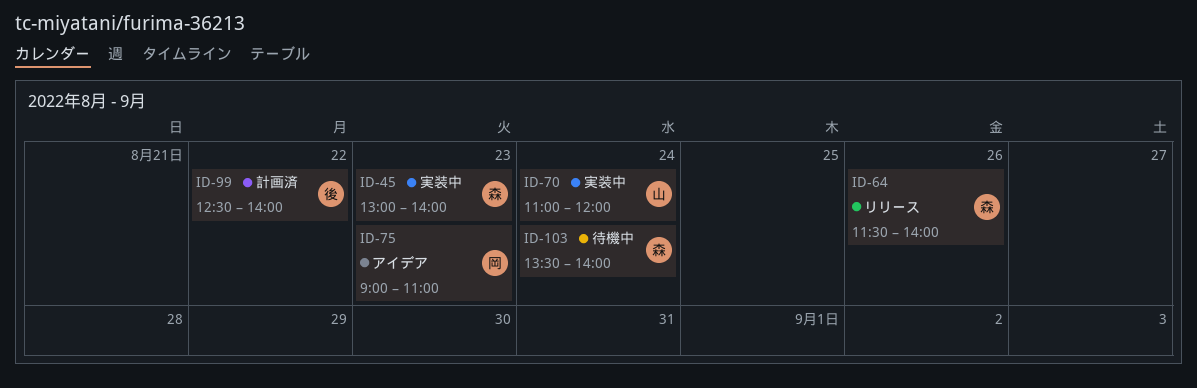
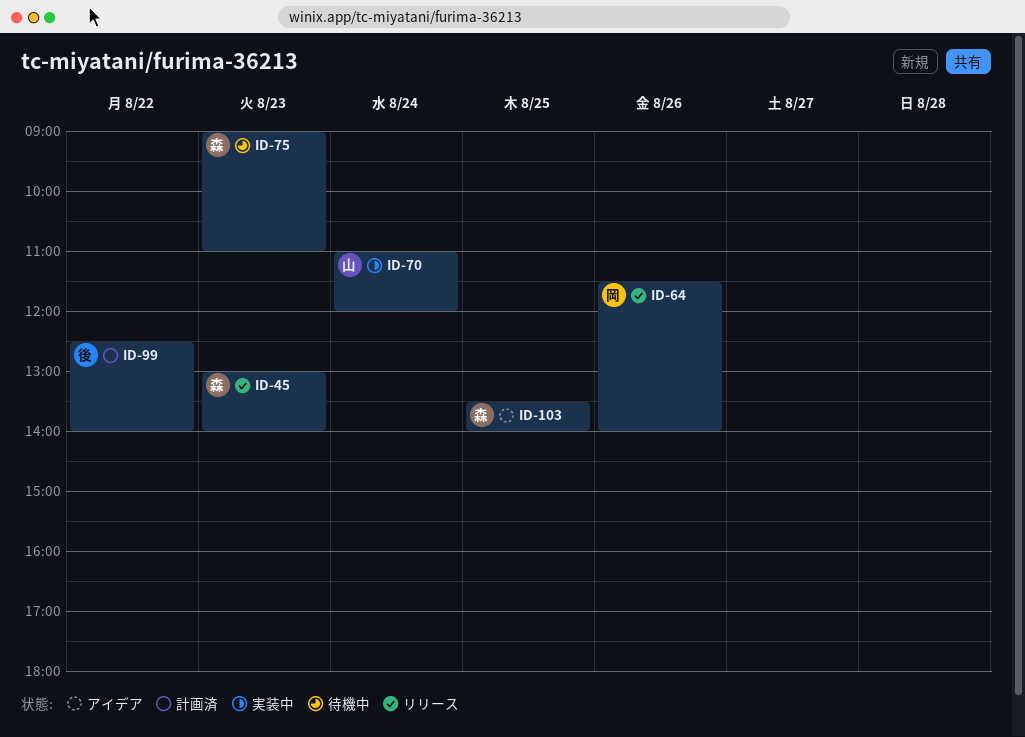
ID-45, status: 実装中 -> リリース
ID-64, owner: 森 -> 岡
ID-75, status: アイデア -> 待機中
ID-75, owner: 岡 -> 森
ID-103, status: 待機中 -> アイデア
ID-103, day: Aug 24 -> Aug 25

